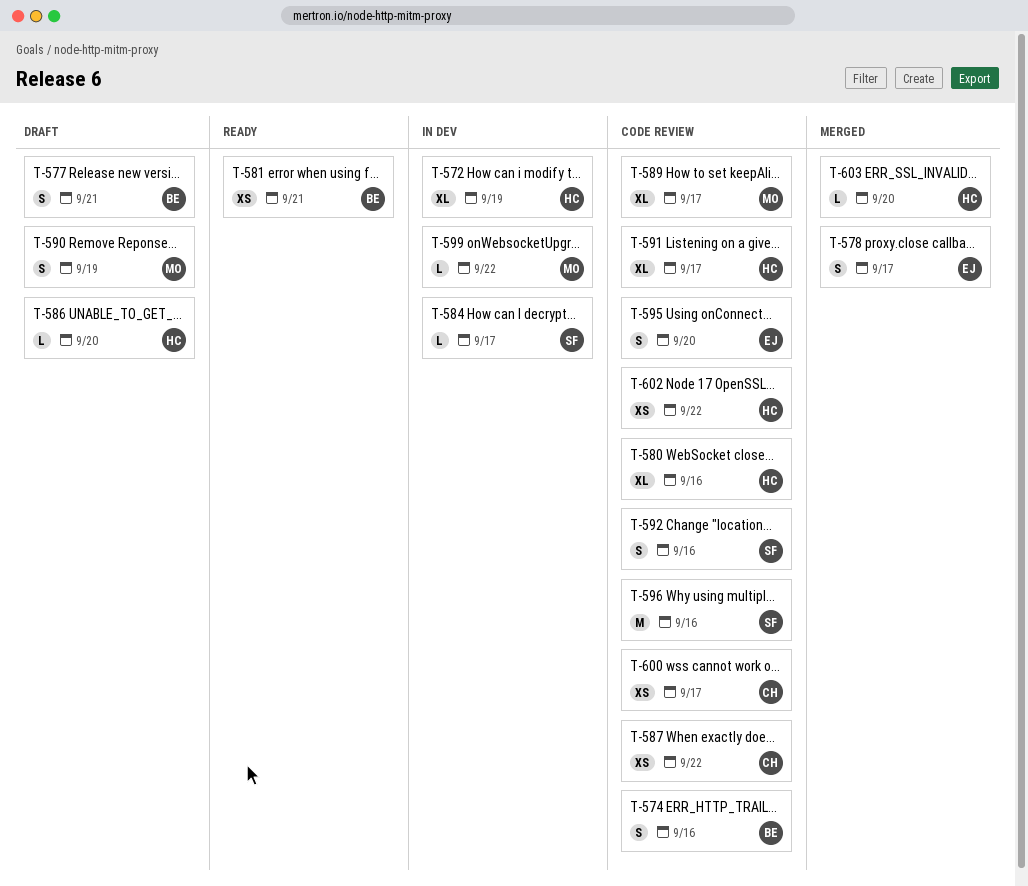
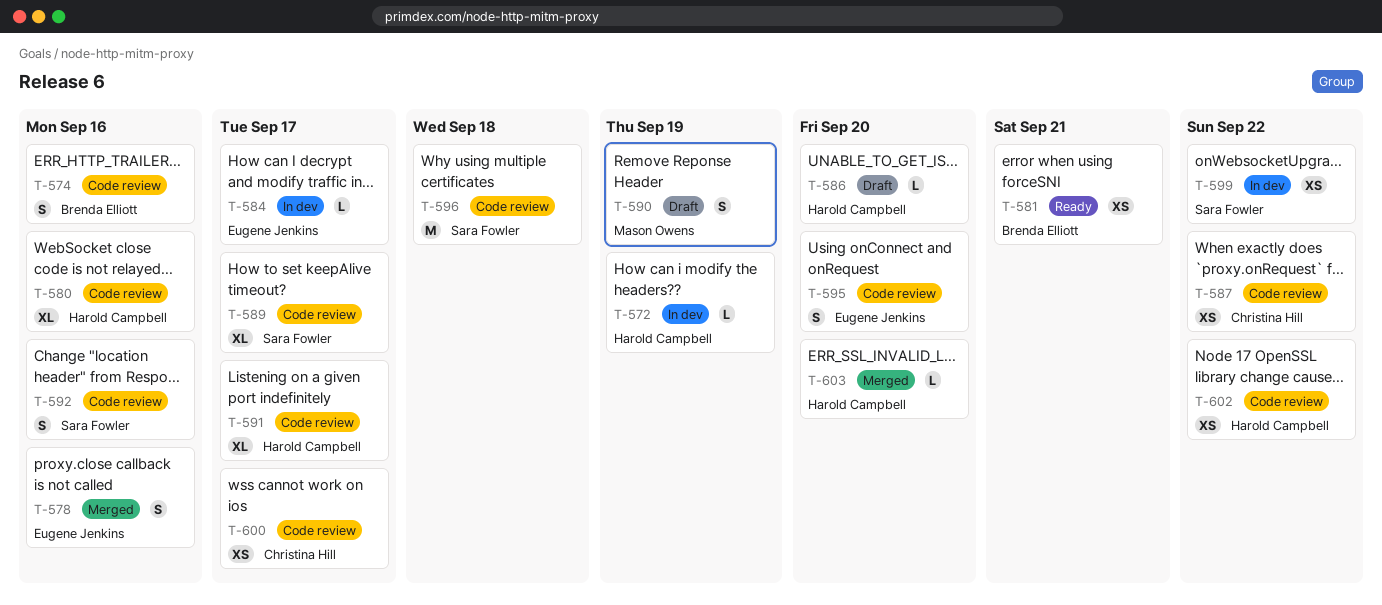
T-572, estimate: XL -> L
T-577: present -> none
T-578, due: Sep 17 -> Sep 16
T-584, owner: Sara Fowler -> Eugene Jenkins
T-589, owner: Mason Owens -> Sara Fowler
T-596, due: Sep 16 -> Sep 18
T-599, owner: Mason Owens -> Sara Fowler
T-599, estimate: L -> XS

